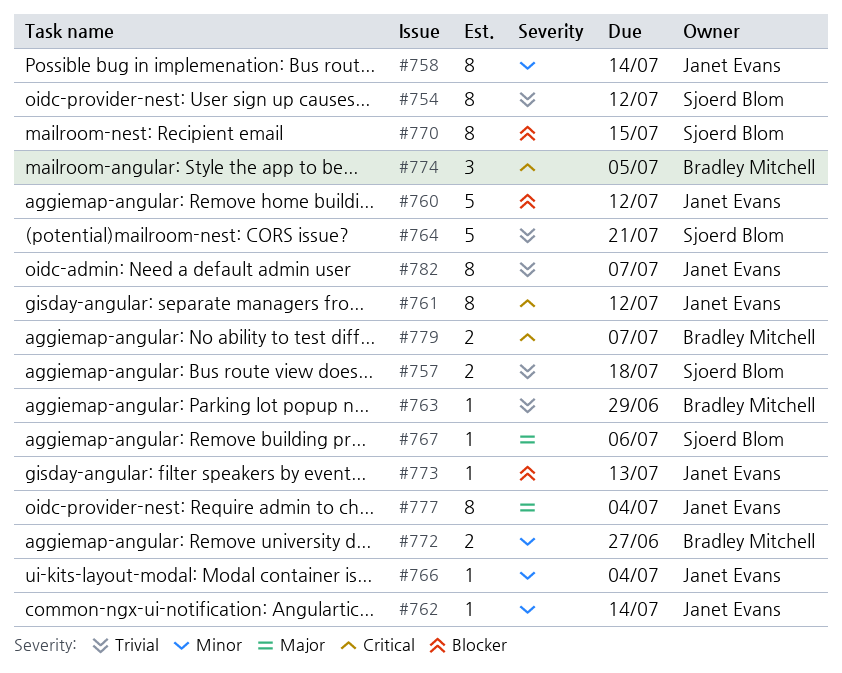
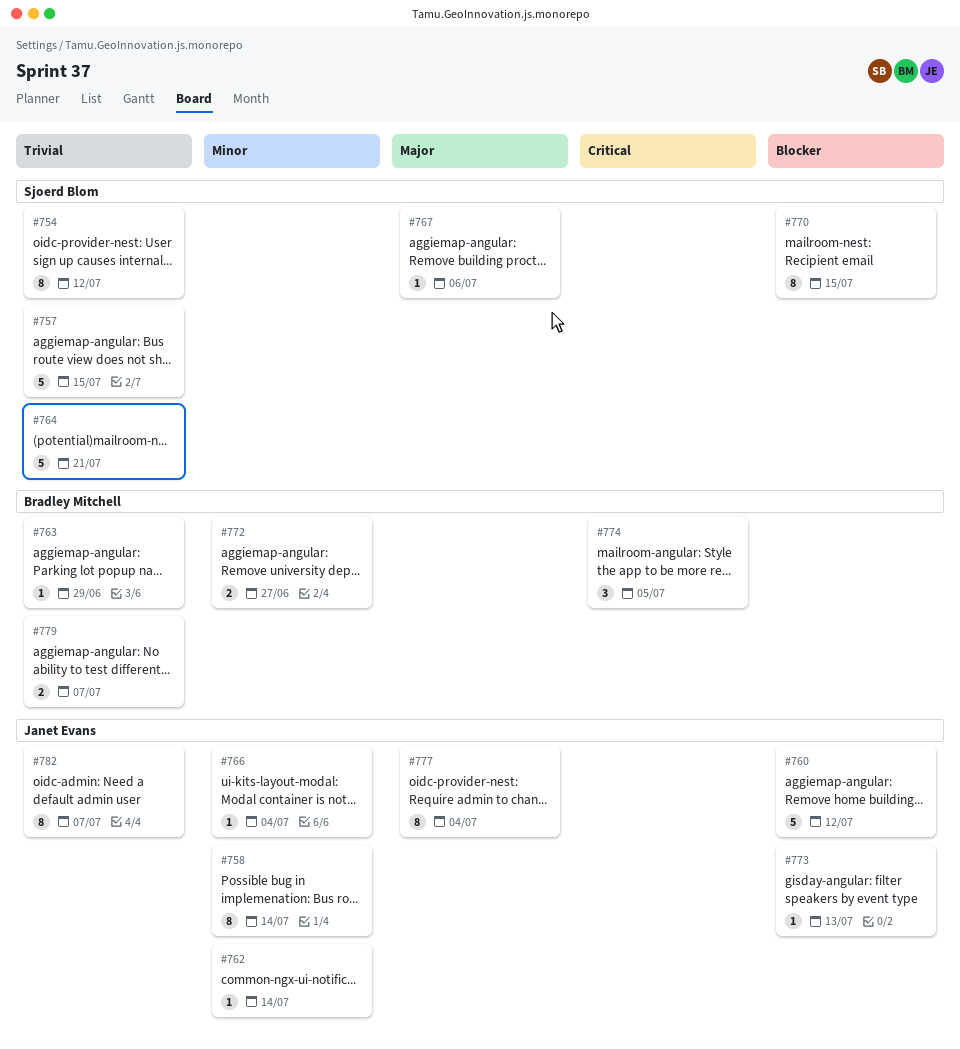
#757, estimate: 2 -> 5
#757, due: Jul 18 -> Jul 15
#761: present -> none
#779, priority: Critical -> Trivial

